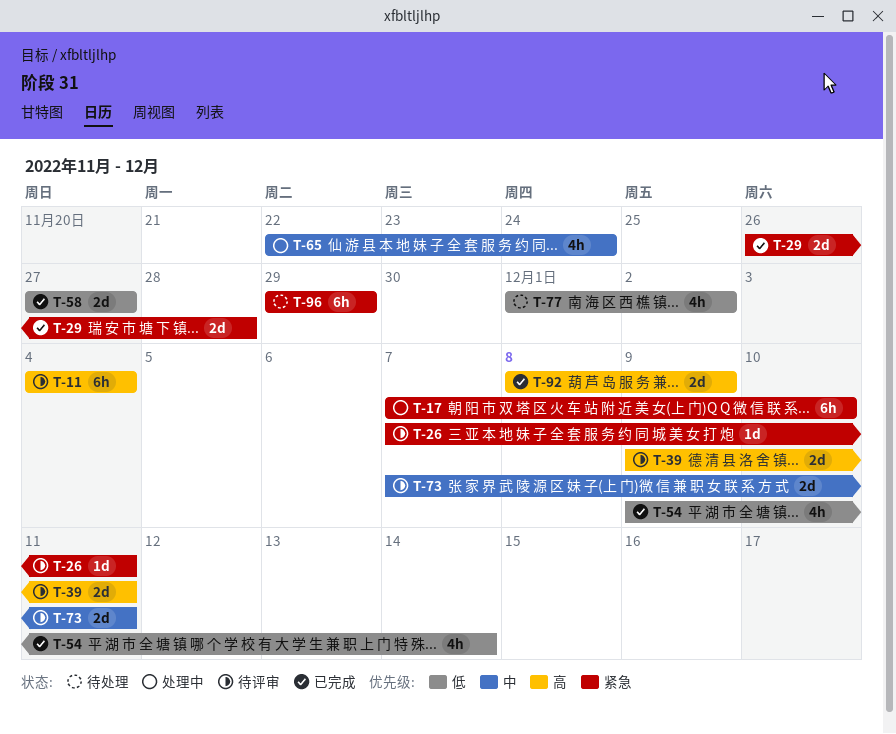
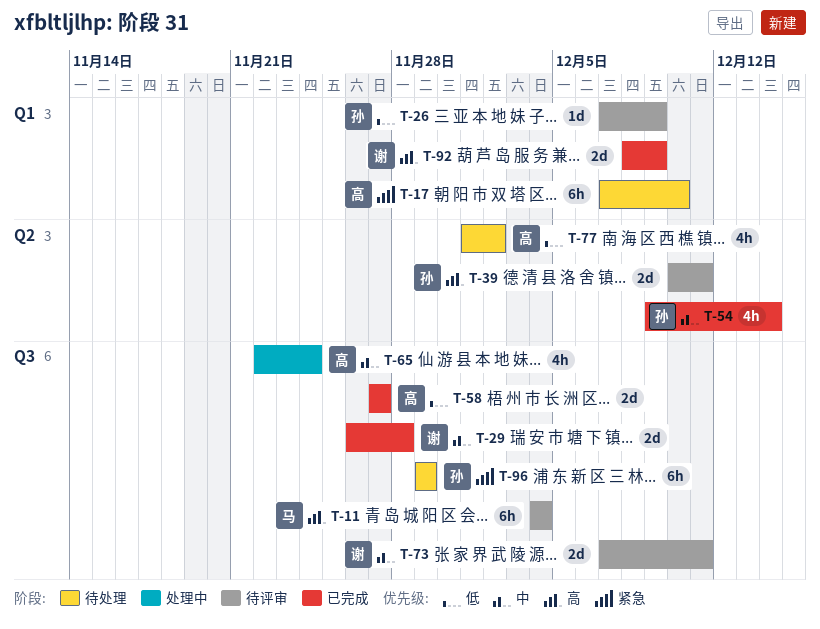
T-17, status: 处理中 -> 待处理
T-26, priority: 紧急 -> 低
T-26, due: Dec 11 -> Dec 9
T-29, priority: 紧急 -> 中
T-39, start: Dec 9 -> Dec 10
T-54, priority: 低 -> 中

